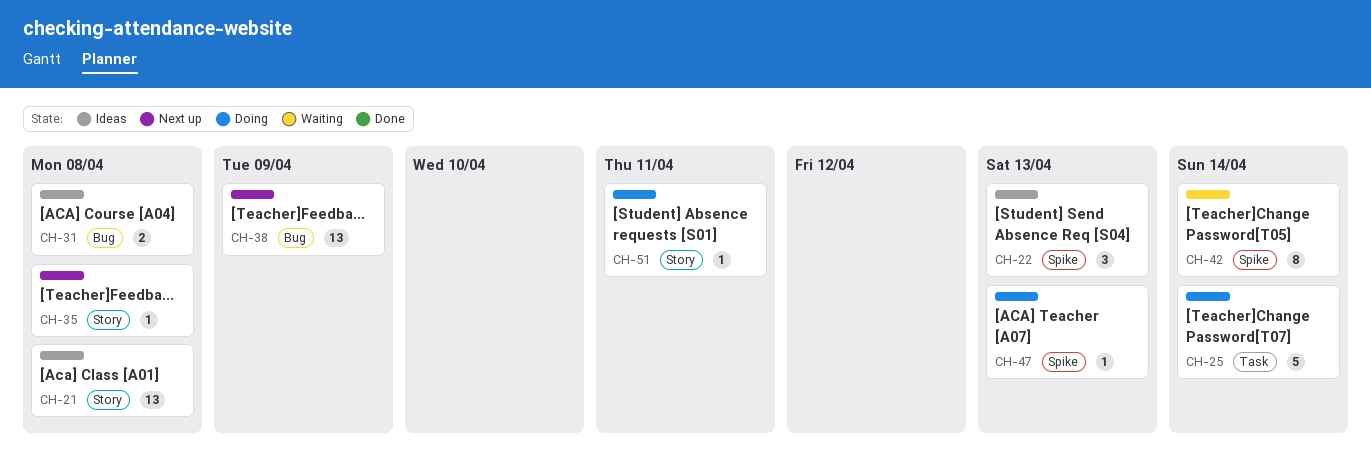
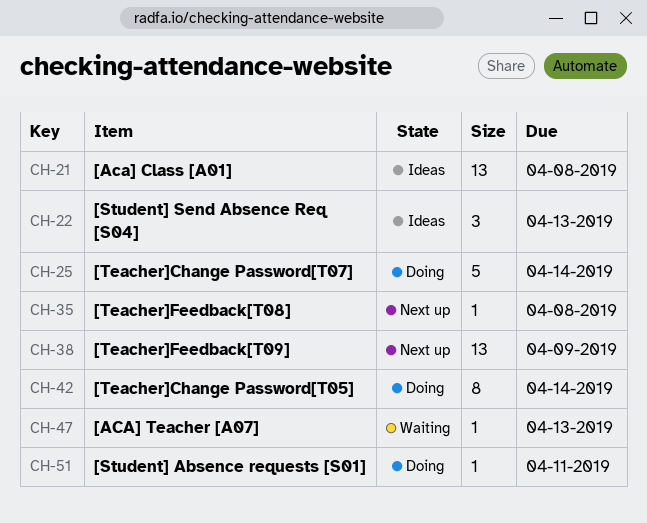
CH-31: present -> none
CH-42, status: Waiting -> Doing
CH-47, status: Doing -> Waiting

